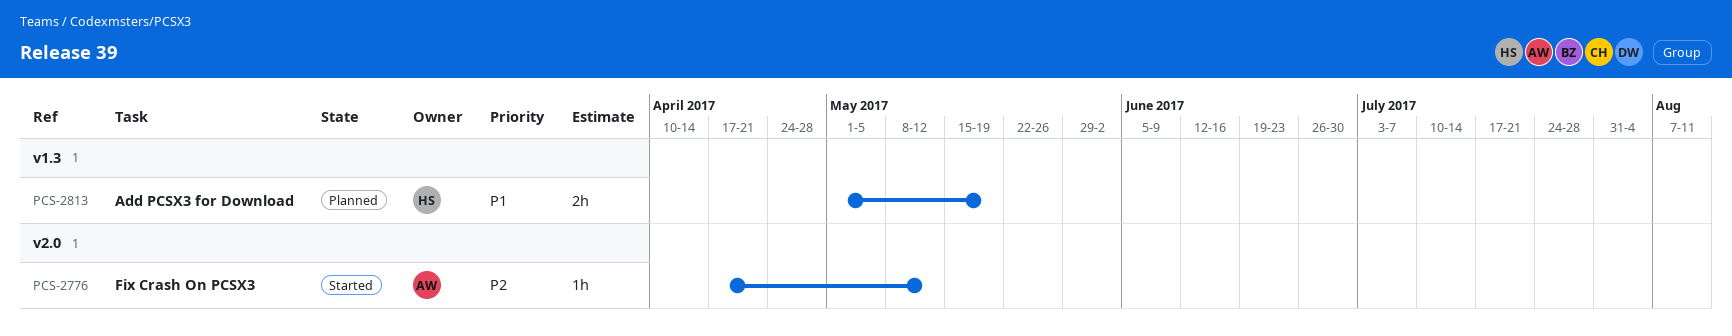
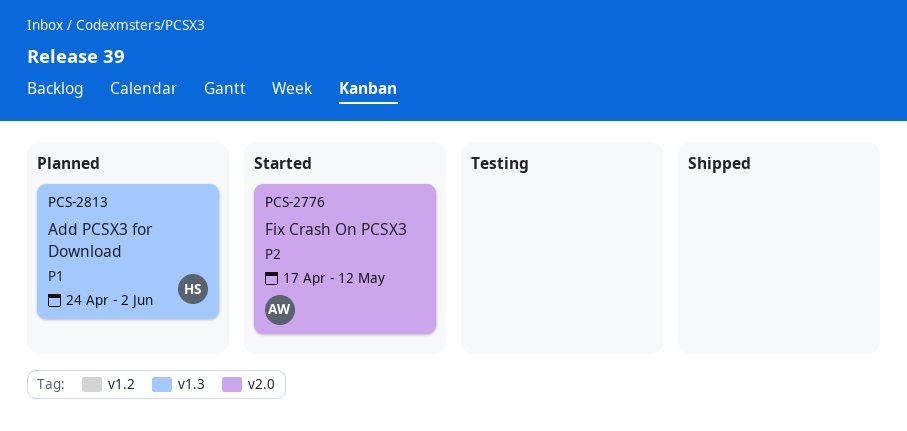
PCS-2813, start: May 1 -> Apr 24
PCS-2813, due: May 19 -> Jun 2

